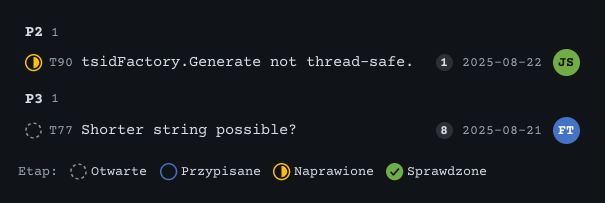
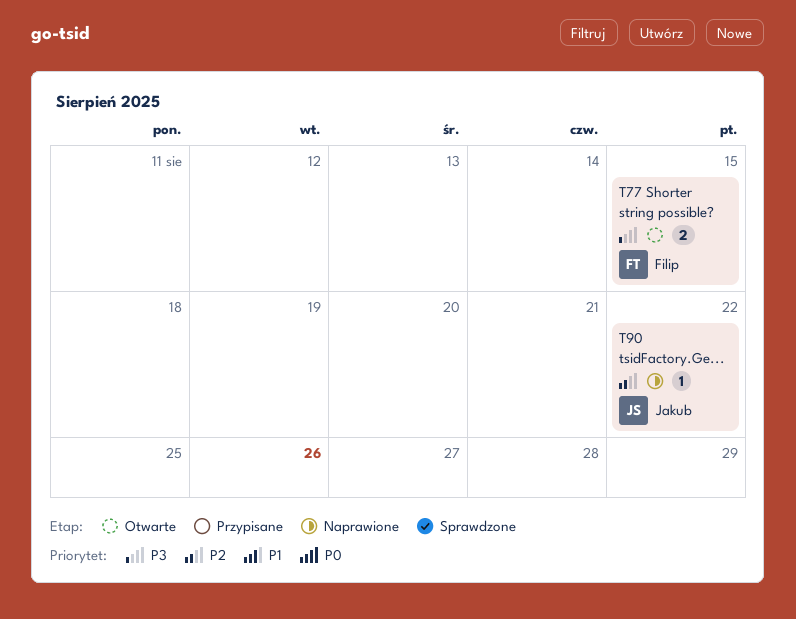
T77, estimate: 8 -> 2
T77, due: Aug 21 -> Aug 15

